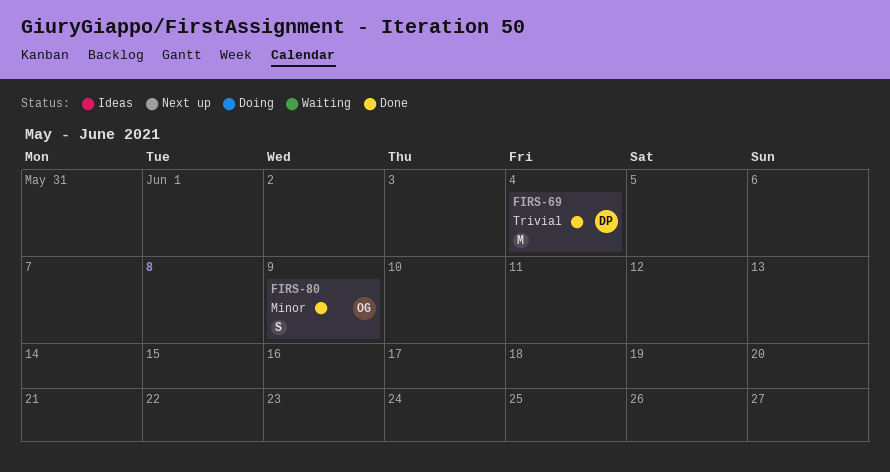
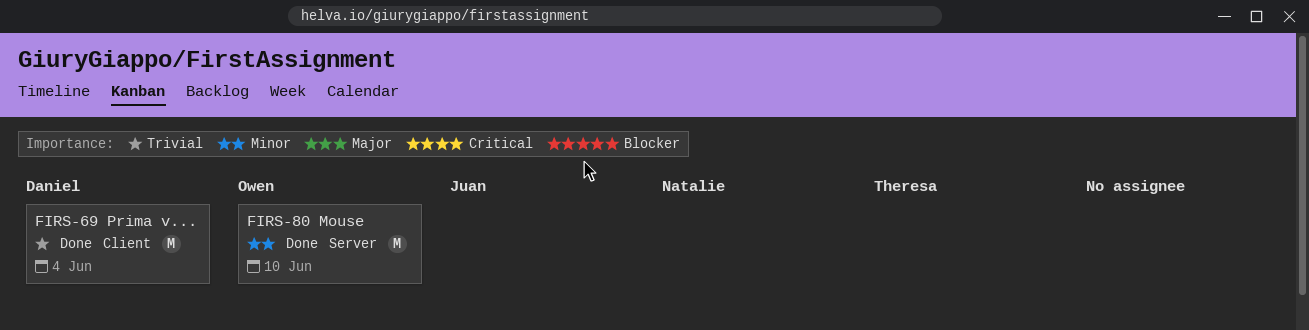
FIRS-80, estimate: S -> M
FIRS-80, due: Jun 9 -> Jun 10

